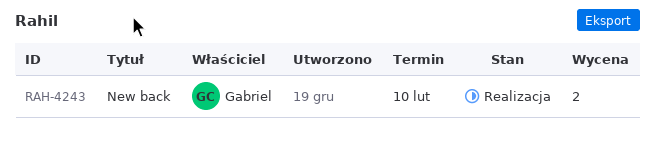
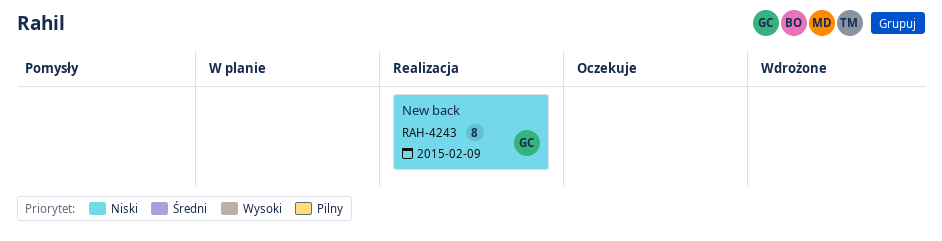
RAH-4243, estimate: 2 -> 8
RAH-4243, due: Feb 10 -> Feb 9

